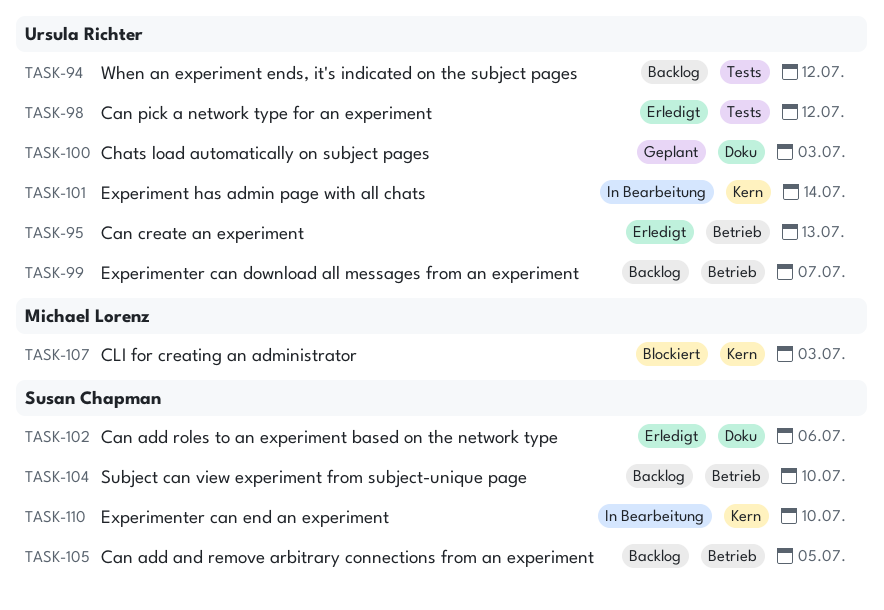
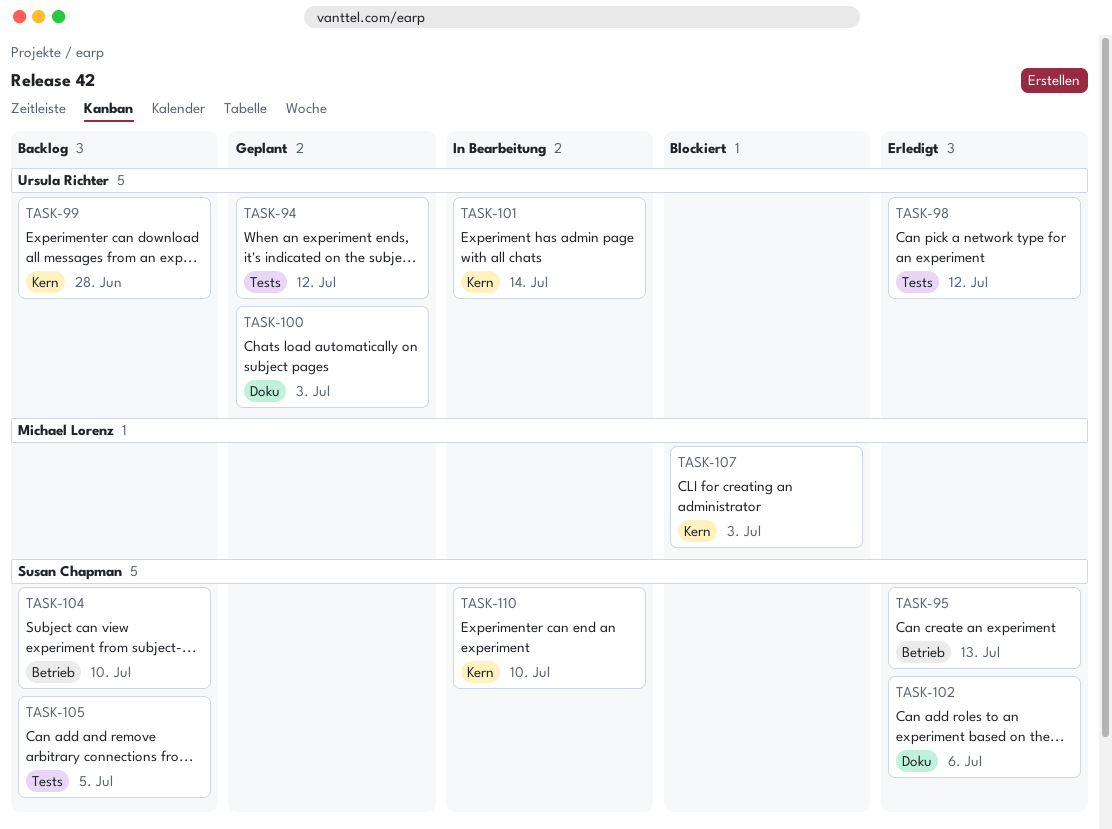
TASK-94, status: Backlog -> Geplant
TASK-95, owner: Ursula Richter -> Susan Chapman
TASK-99, label: Betrieb -> Kern
TASK-99, due: Jul 7 -> Jun 28
TASK-105, label: Betrieb -> Tests

